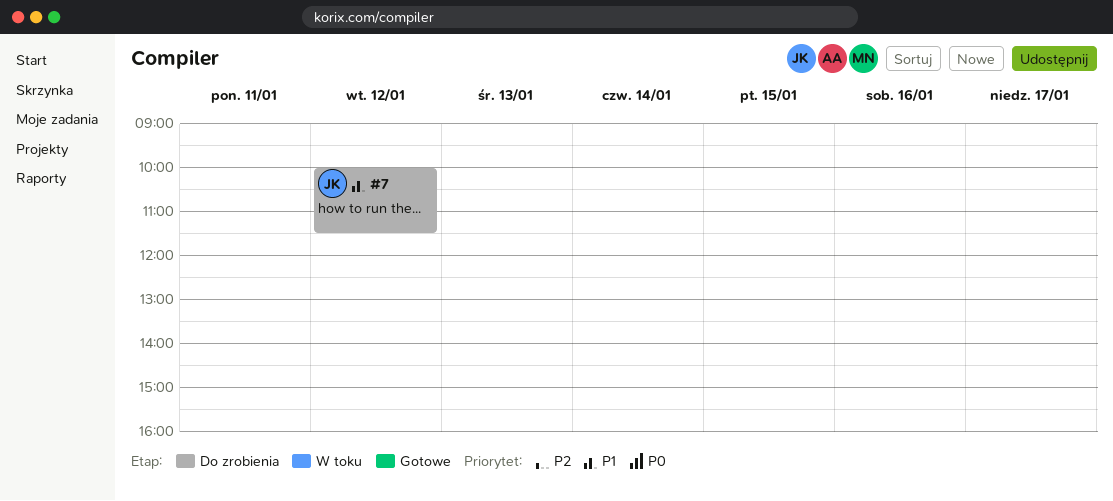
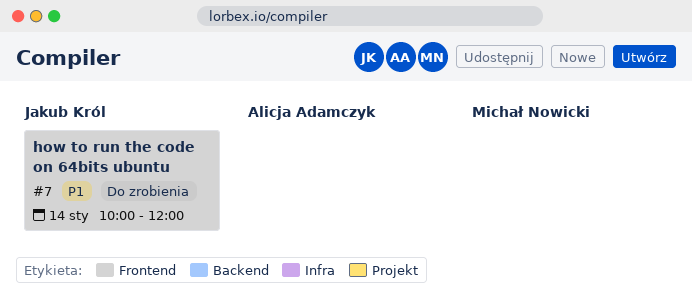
#7, day: Jan 12 -> Jan 14
#7, ends: 11:30 -> 12:00

